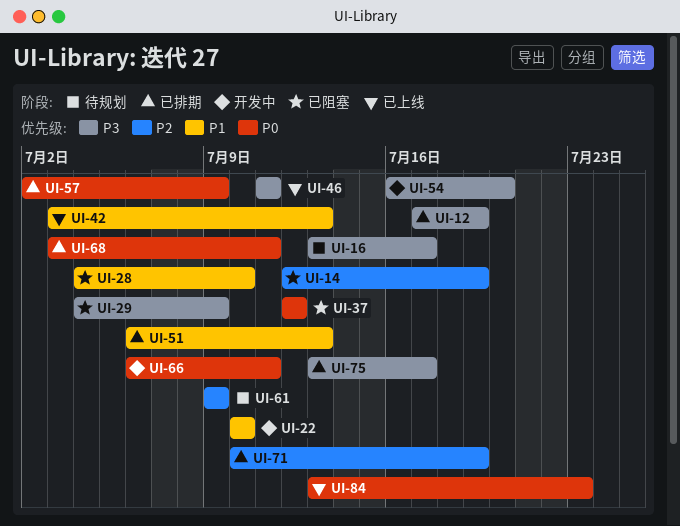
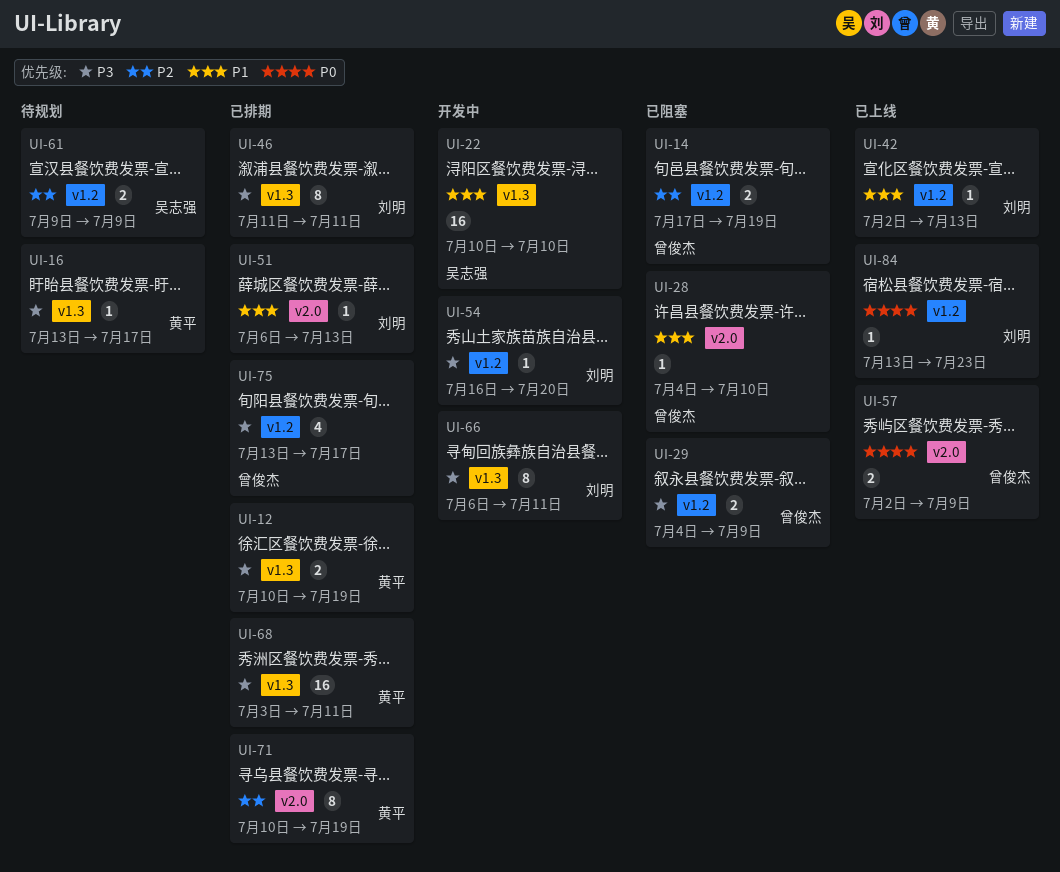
UI-12, start: Jul 17 -> Jul 10
UI-14, start: Jul 12 -> Jul 17
UI-37: present -> none
UI-42, start: Jul 3 -> Jul 2
UI-46, status: 已上线 -> 已排期
UI-57, status: 已排期 -> 已上线
UI-66, priority: P0 -> P3
UI-68, priority: P0 -> P3

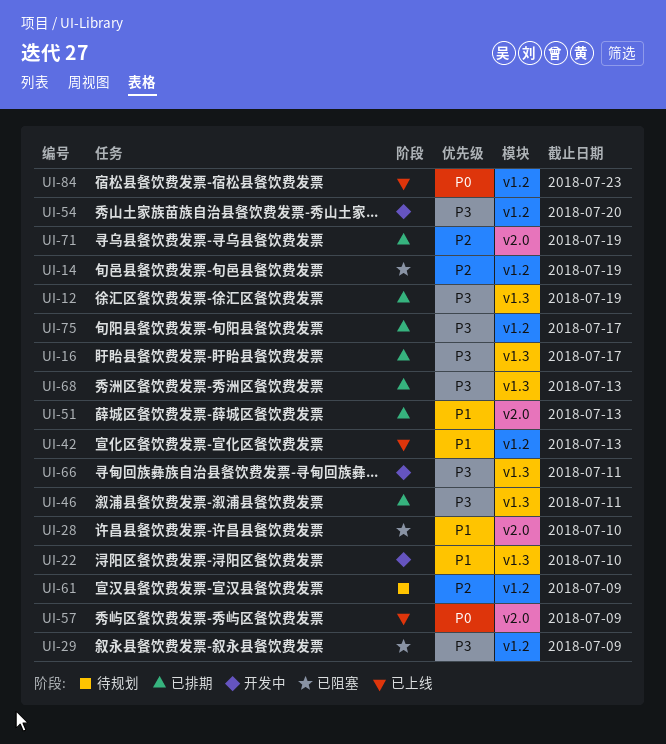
UI-16, status: 待规划 -> 已排期
UI-68, due: Jul 11 -> Jul 13

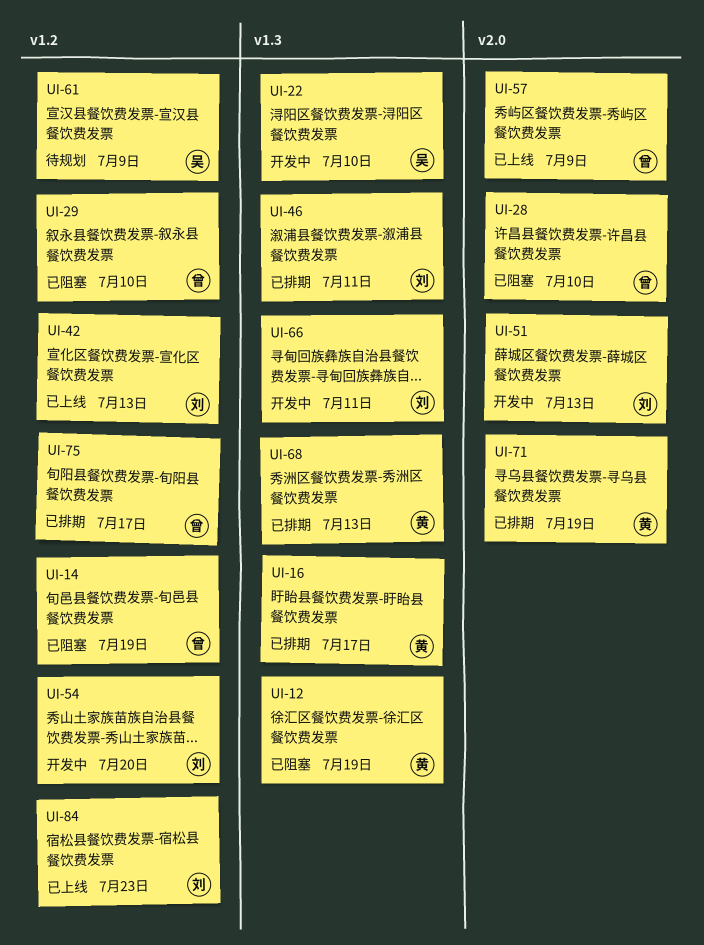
UI-12, status: 已排期 -> 已阻塞
UI-29, due: Jul 9 -> Jul 10
UI-51, status: 已排期 -> 开发中

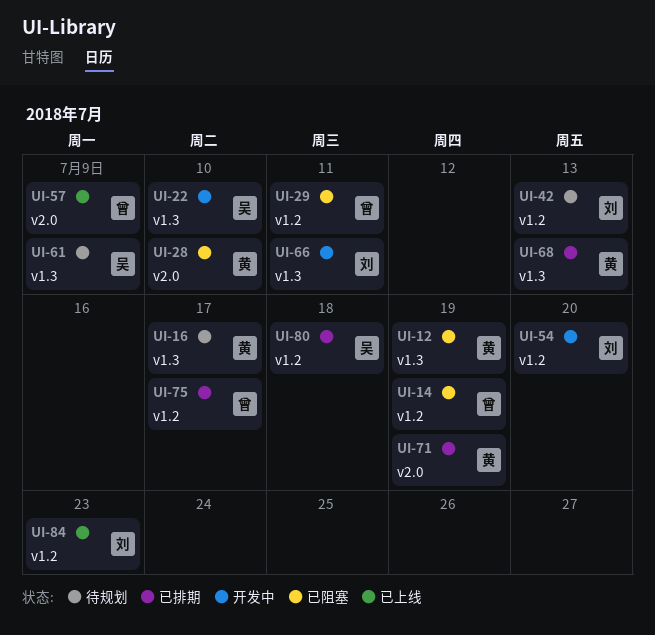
UI-16, status: 已排期 -> 待规划
UI-28, owner: 曾 -> 黄
UI-29, due: Jul 10 -> Jul 11
UI-42, status: 已上线 -> 待规划
UI-46: present -> none
UI-51: present -> none
UI-61, label: v1.2 -> v1.3
UI-80: none -> present

